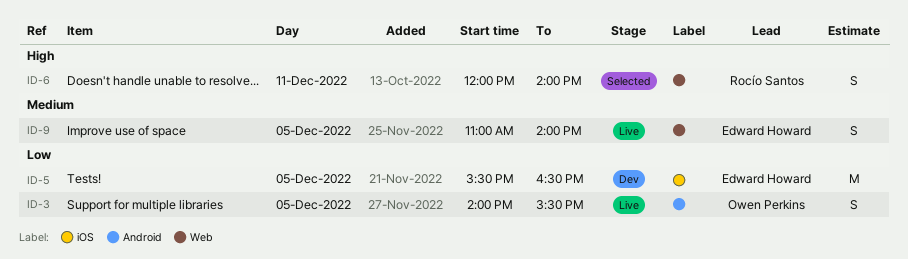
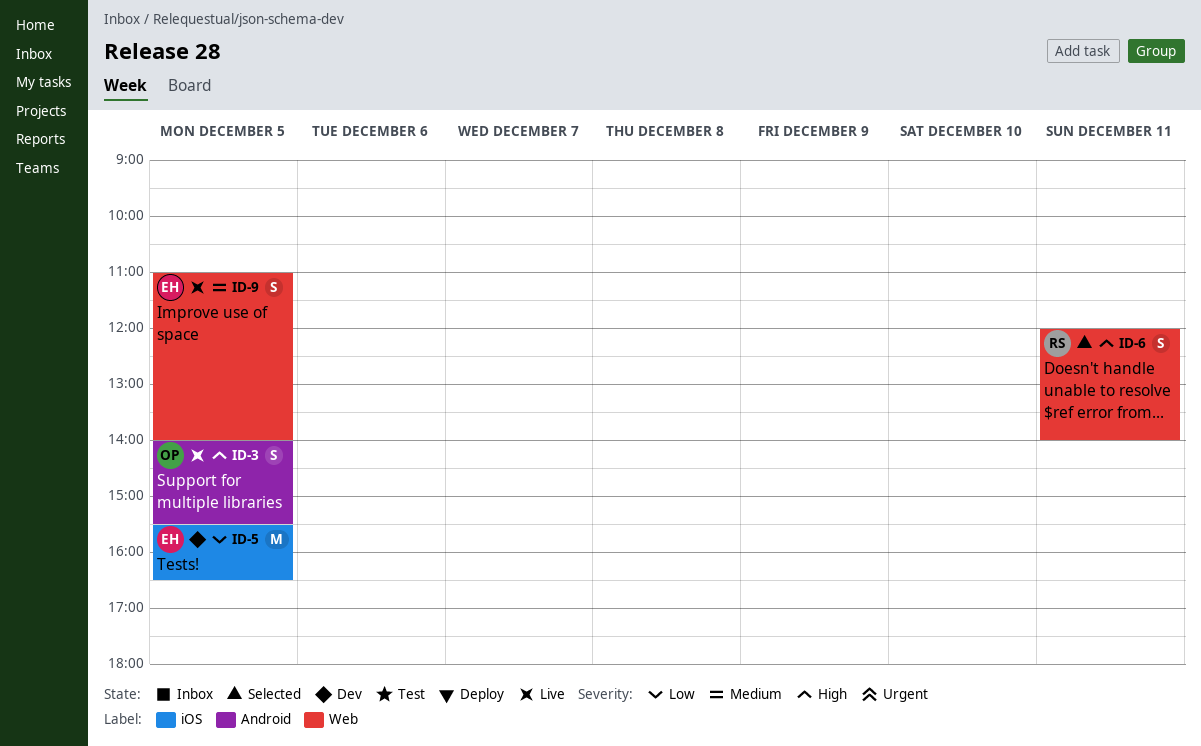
ID-3, priority: Low -> High

